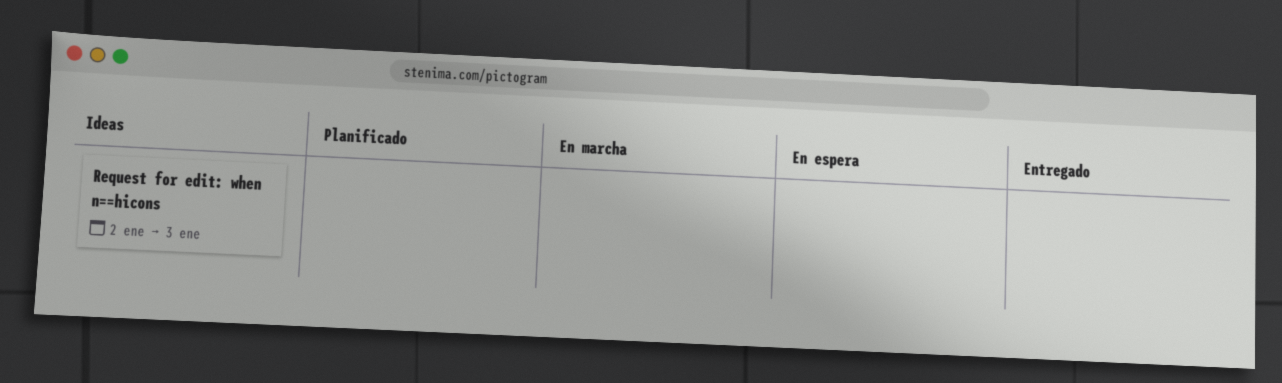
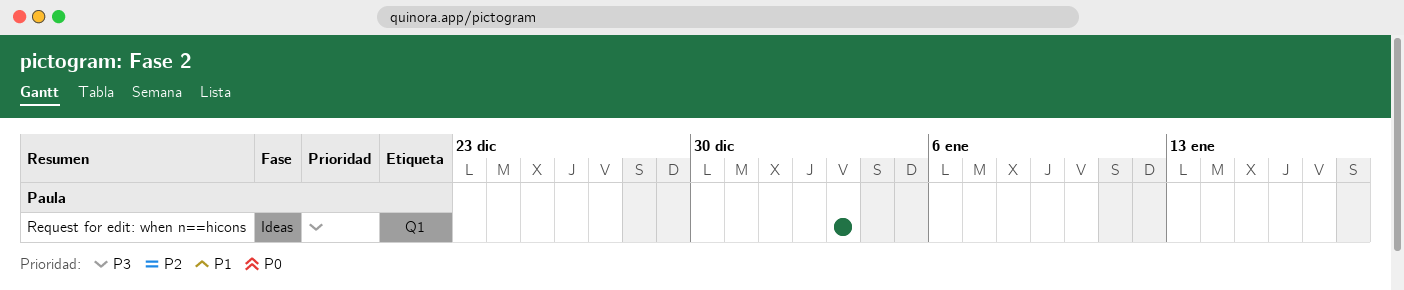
Request for edit: when n==hicons, start: Jan 2 -> Jan 3

